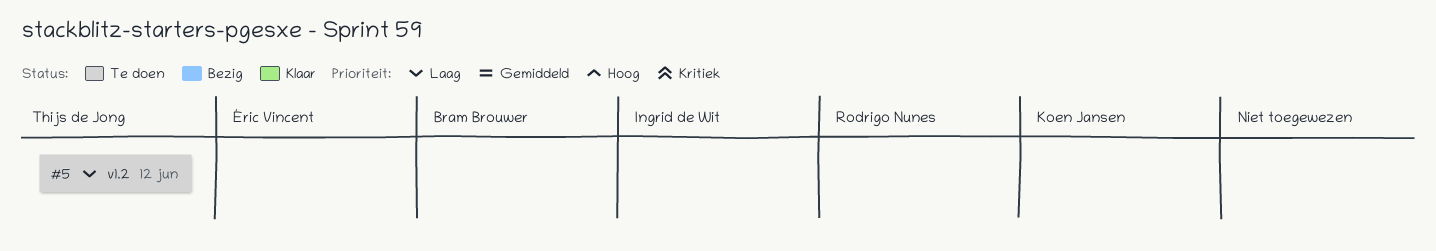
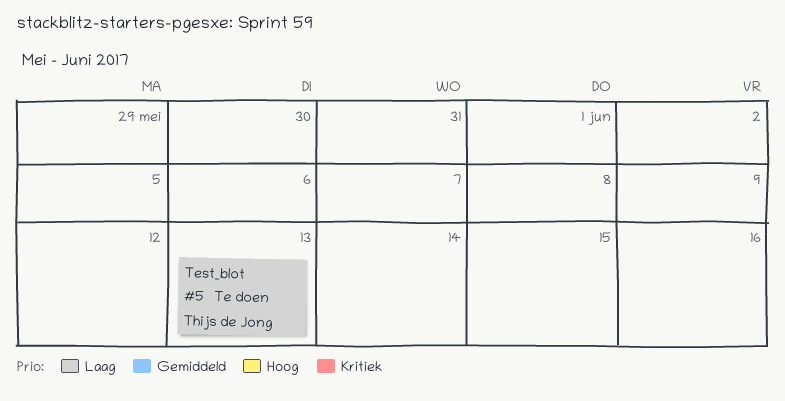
#5, due: Jun 12 -> Jun 13

